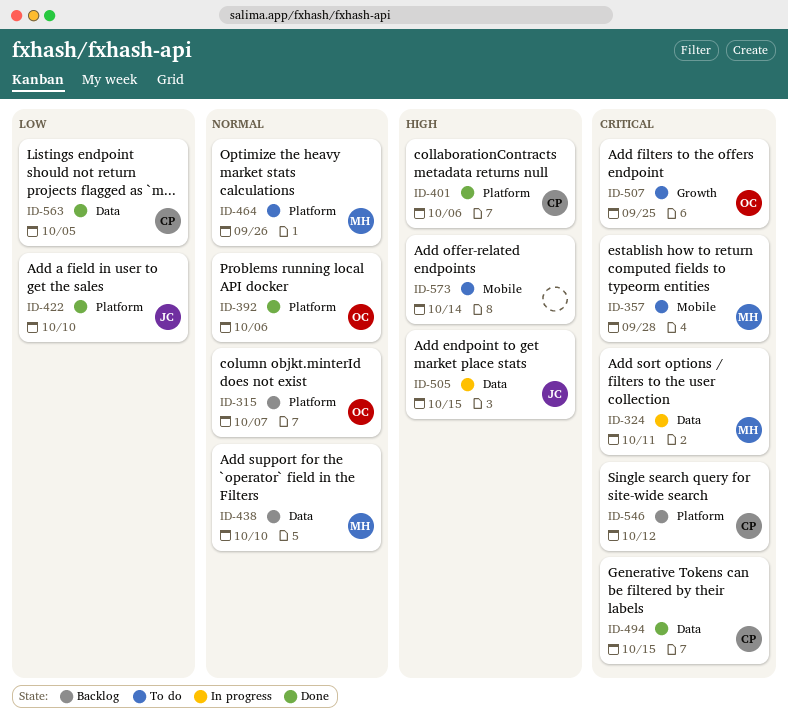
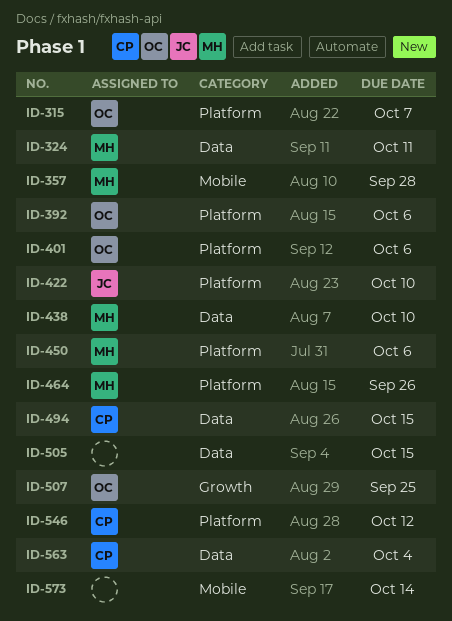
ID-401, owner: CP -> OC
ID-450: none -> present
ID-505, owner: JC -> none
ID-563, due: Oct 5 -> Oct 4

